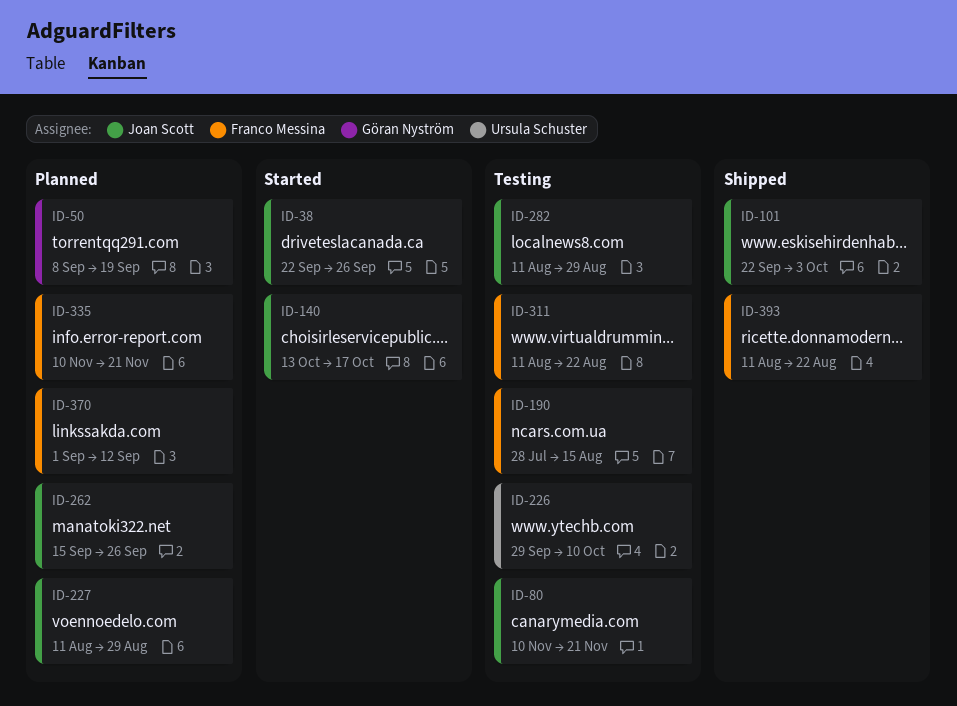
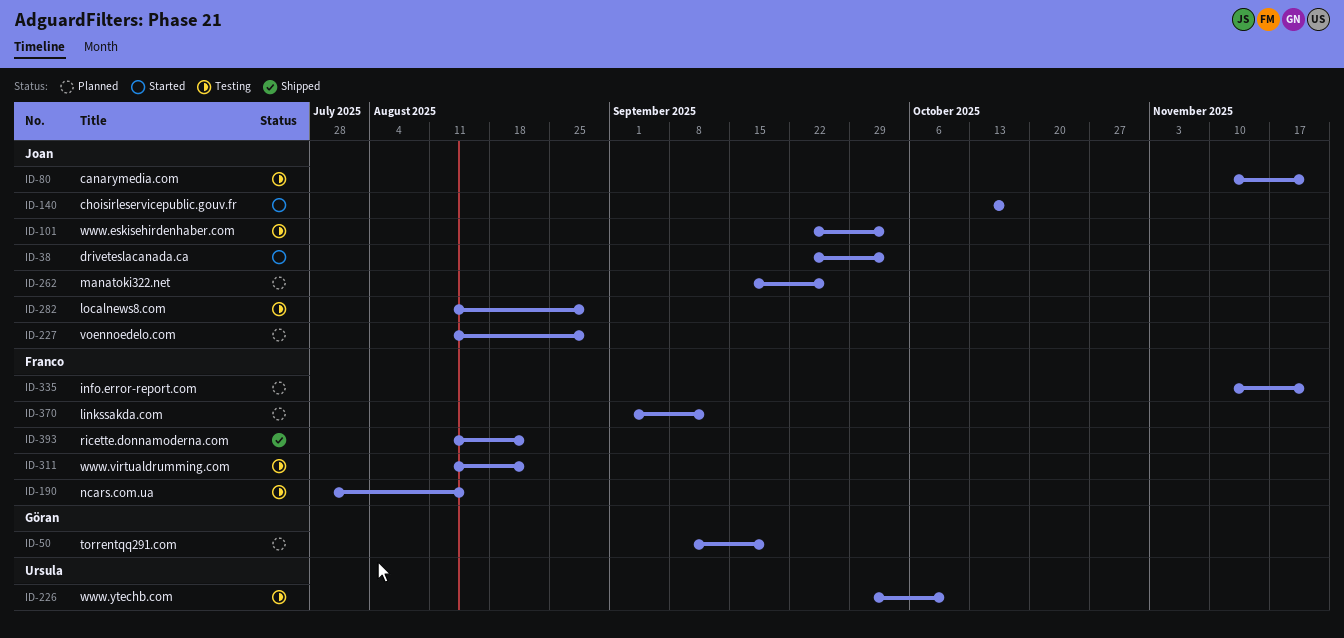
ID-38, due: Sep 26 -> Oct 3
ID-101, status: Shipped -> Testing

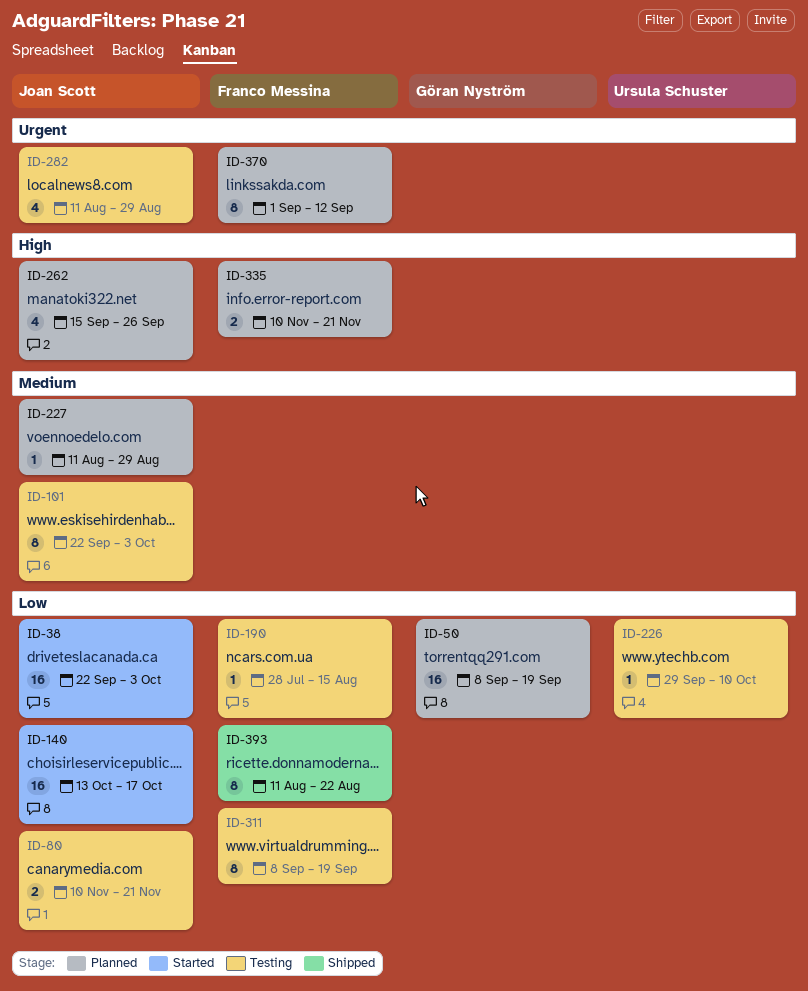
ID-311, start: Aug 11 -> Sep 8
ID-311, due: Aug 22 -> Sep 19

